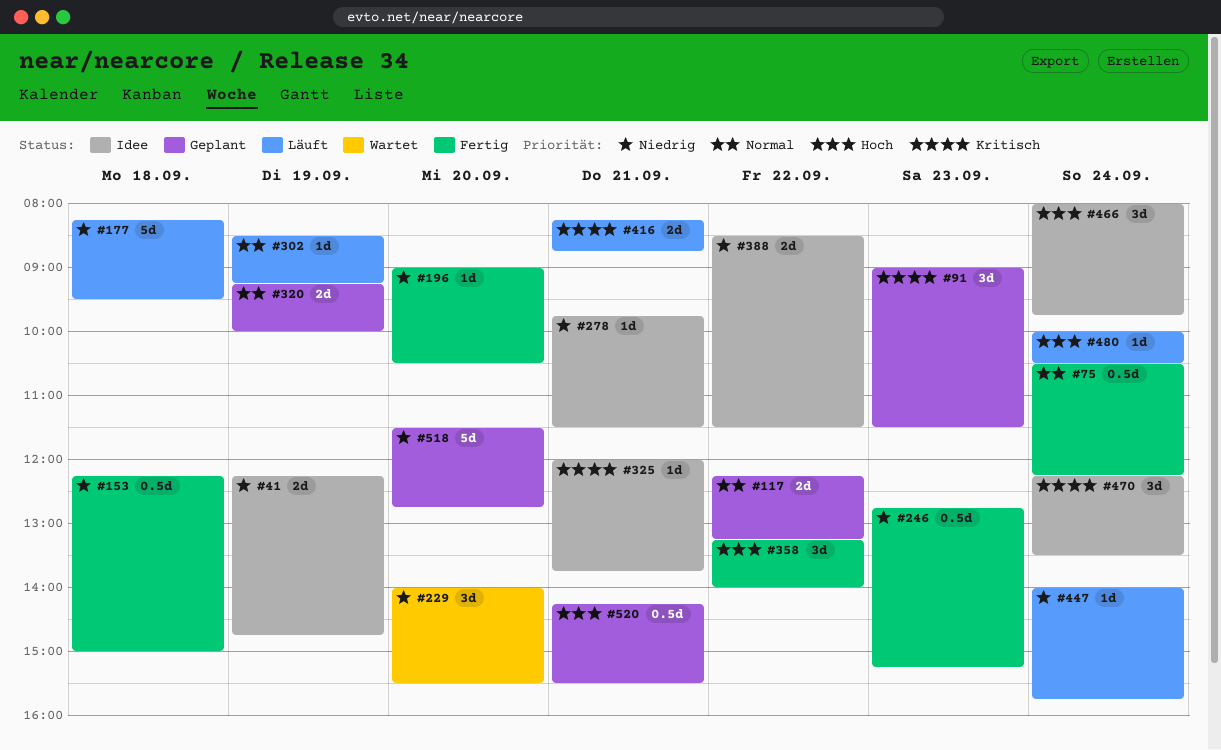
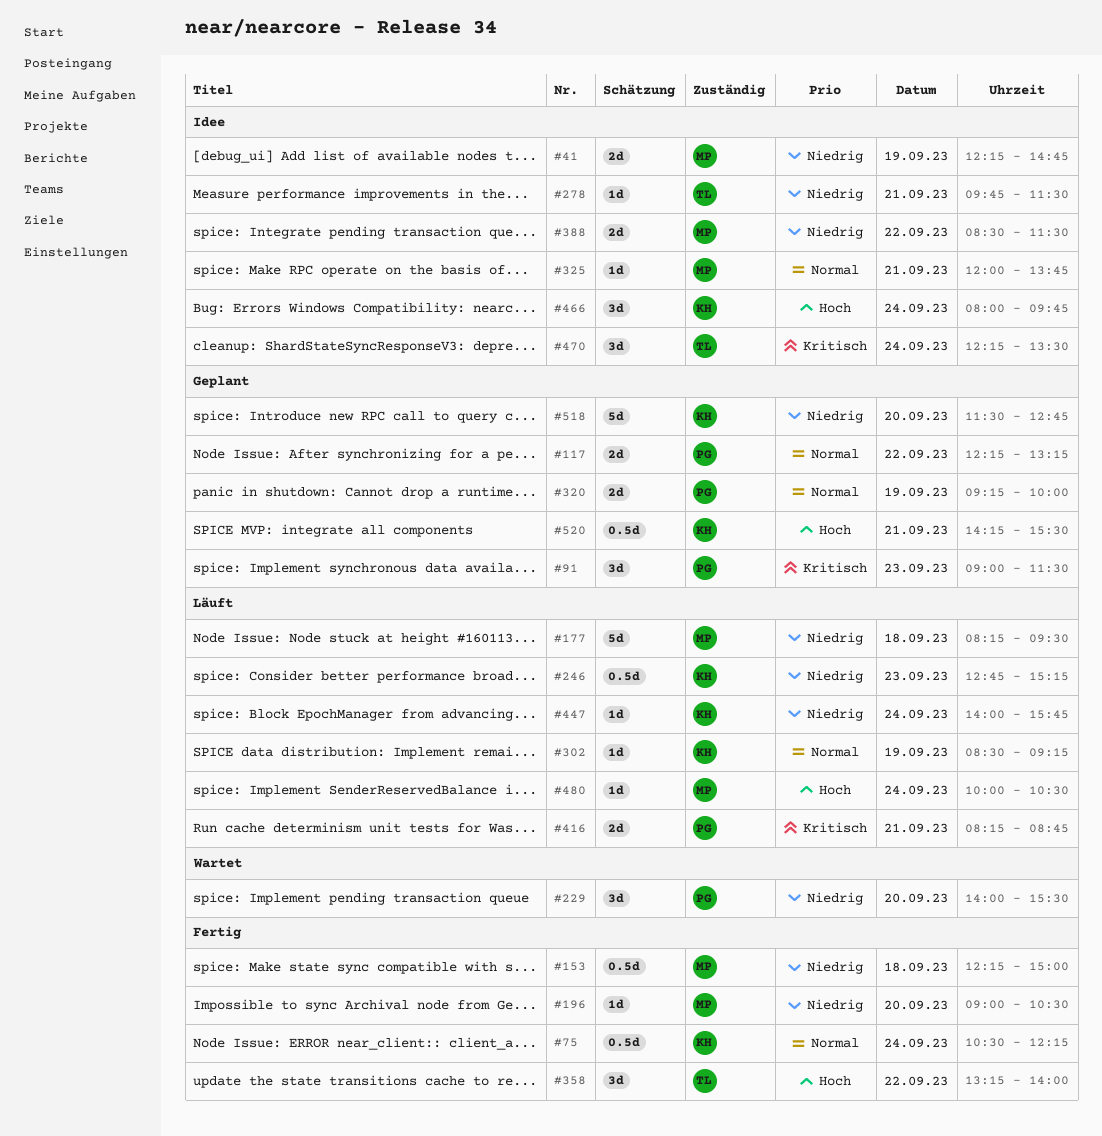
#246, status: Fertig -> Läuft
#325, priority: Kritisch -> Normal

